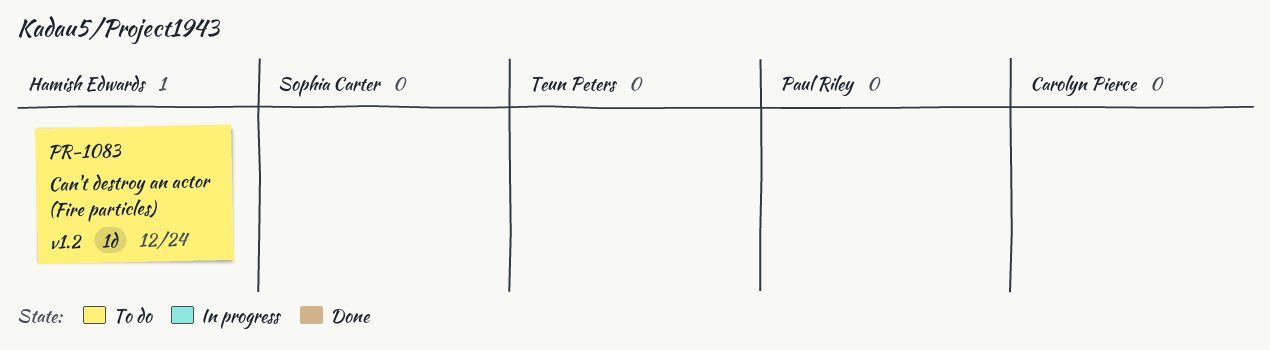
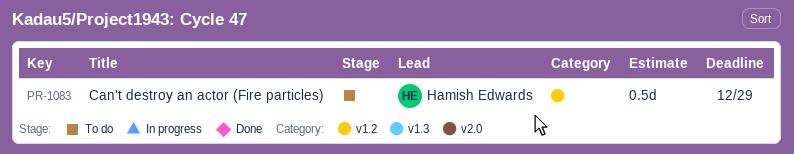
PR-1083, estimate: 1d -> 0.5d
PR-1083, due: Dec 24 -> Dec 29

